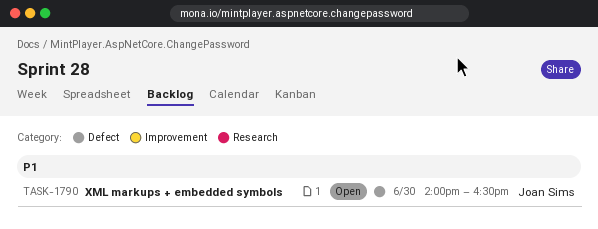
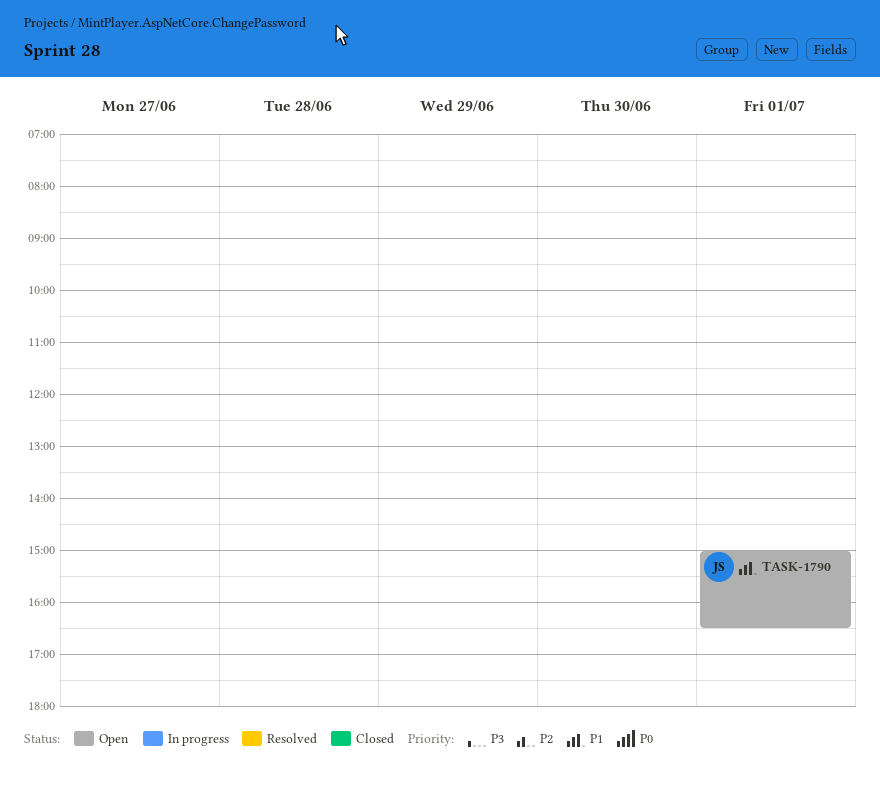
TASK-1790, day: Jun 30 -> Jul 1
TASK-1790, begins: 14:00 -> 15:00

